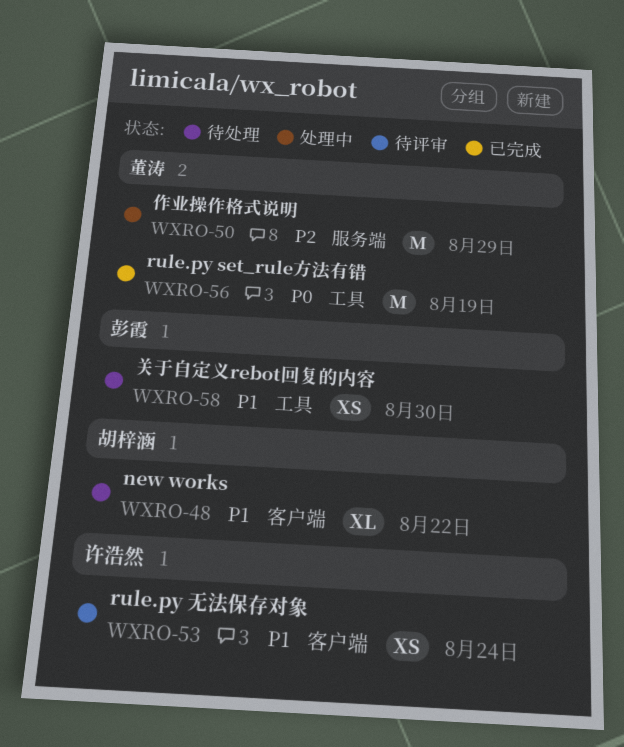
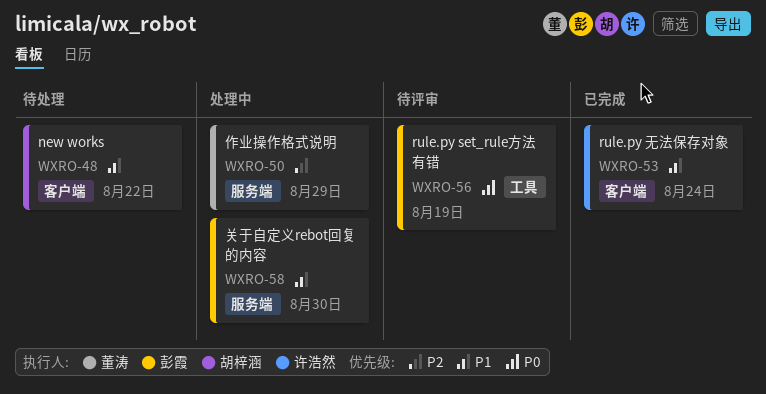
WXRO-53, status: 待评审 -> 已完成
WXRO-56, status: 已完成 -> 待评审
WXRO-56, owner: 董涛 -> 彭霞
WXRO-58, status: 待处理 -> 处理中
WXRO-58, label: 工具 -> 服务端

